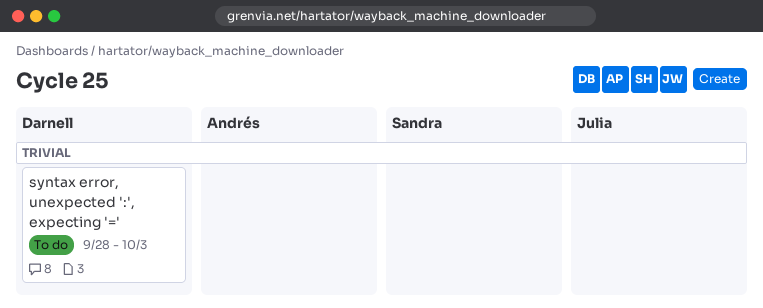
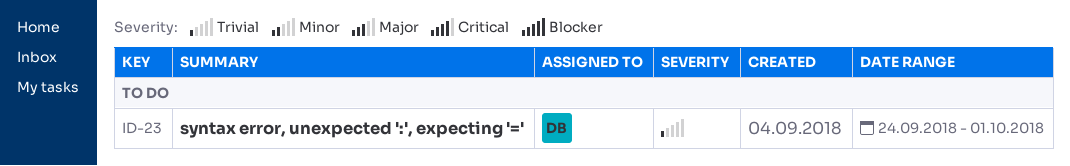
syntax error, unexpected ':', expecting '=', start: Sep 28 -> Sep 24
syntax error, unexpected ':', expecting '=', due: Oct 3 -> Oct 1

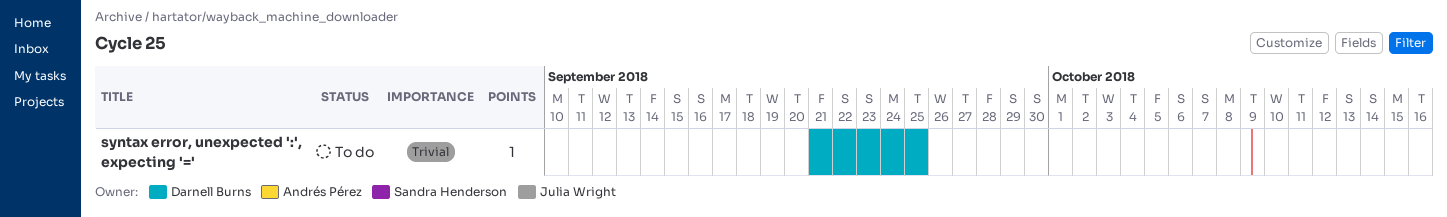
syntax error, unexpected ':', expecting '=', start: Sep 24 -> Sep 21
syntax error, unexpected ':', expecting '=', due: Oct 1 -> Sep 25

